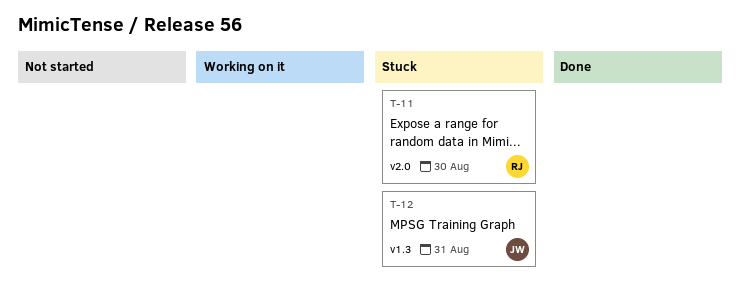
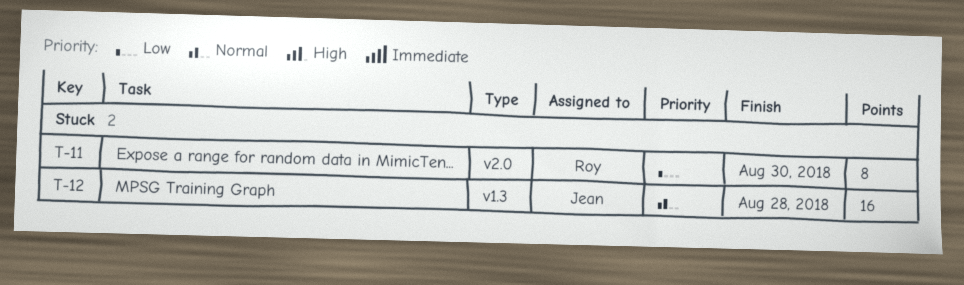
T-12, due: Aug 31 -> Aug 28

